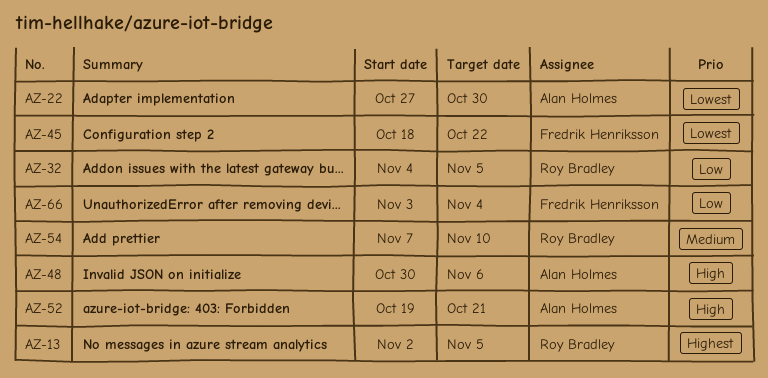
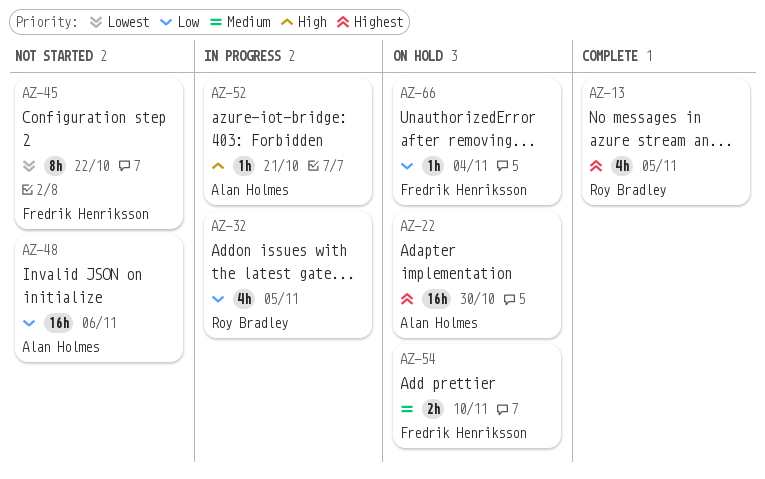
AZ-22, priority: Lowest -> Highest
AZ-48, priority: High -> Low
AZ-54, owner: Roy Bradley -> Fredrik Henriksson

